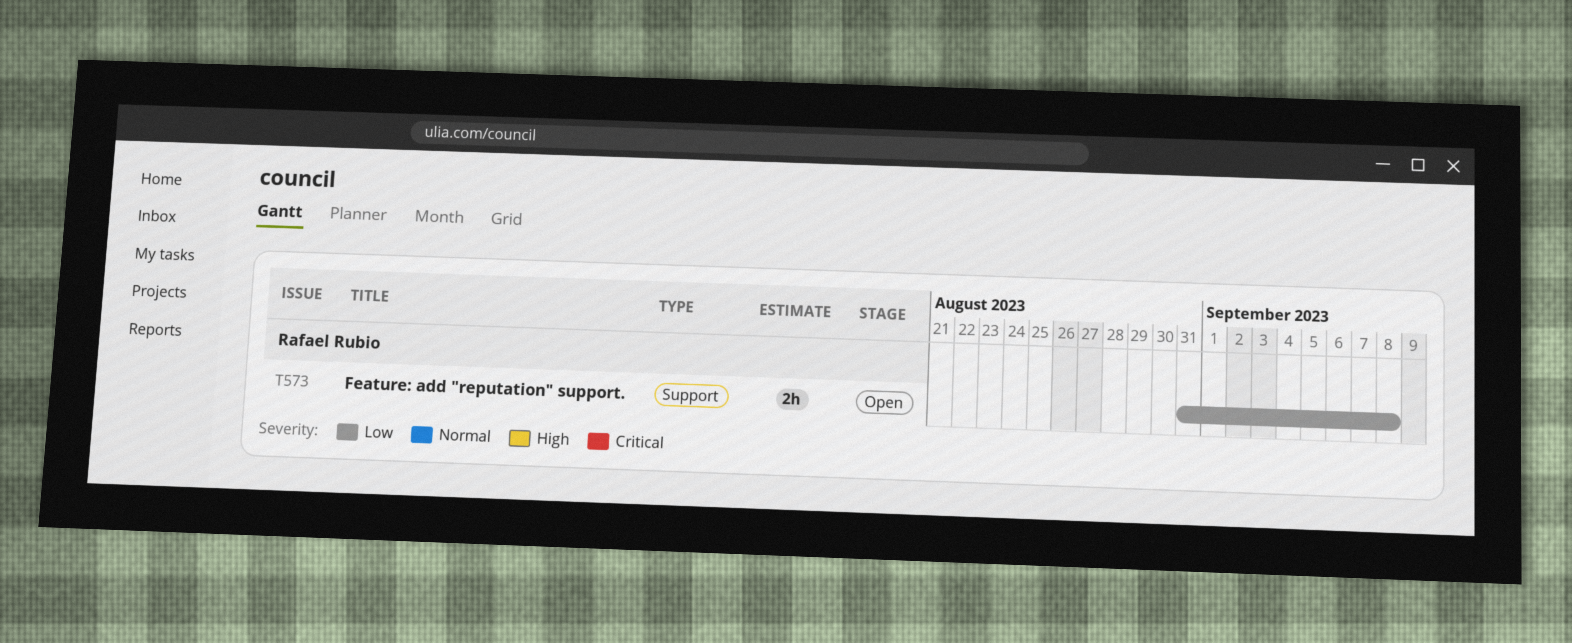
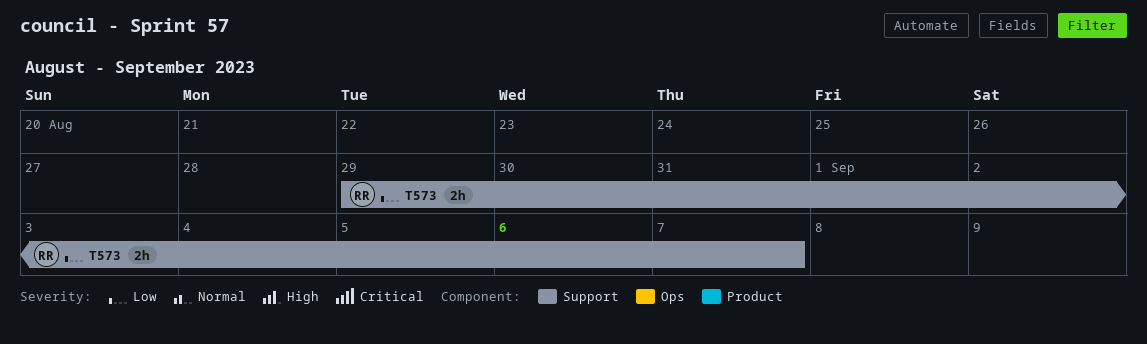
T573, start: Aug 31 -> Aug 29
T573, due: Sep 8 -> Sep 7

